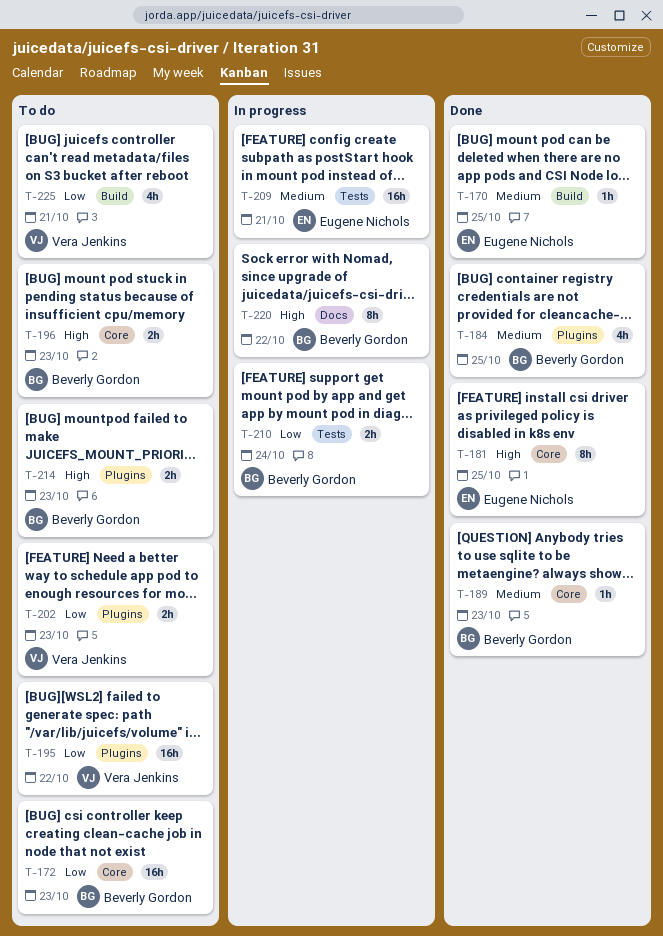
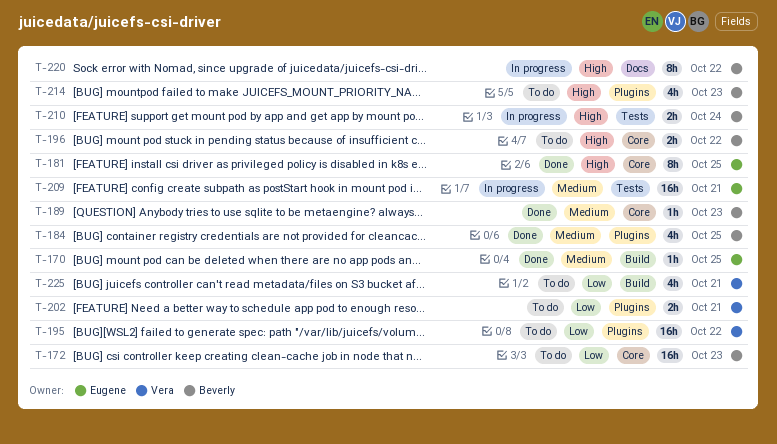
T-196, due: Oct 23 -> Oct 22
T-202, due: Oct 23 -> Oct 21
T-210, priority: Low -> High
T-214, estimate: 2h -> 4h

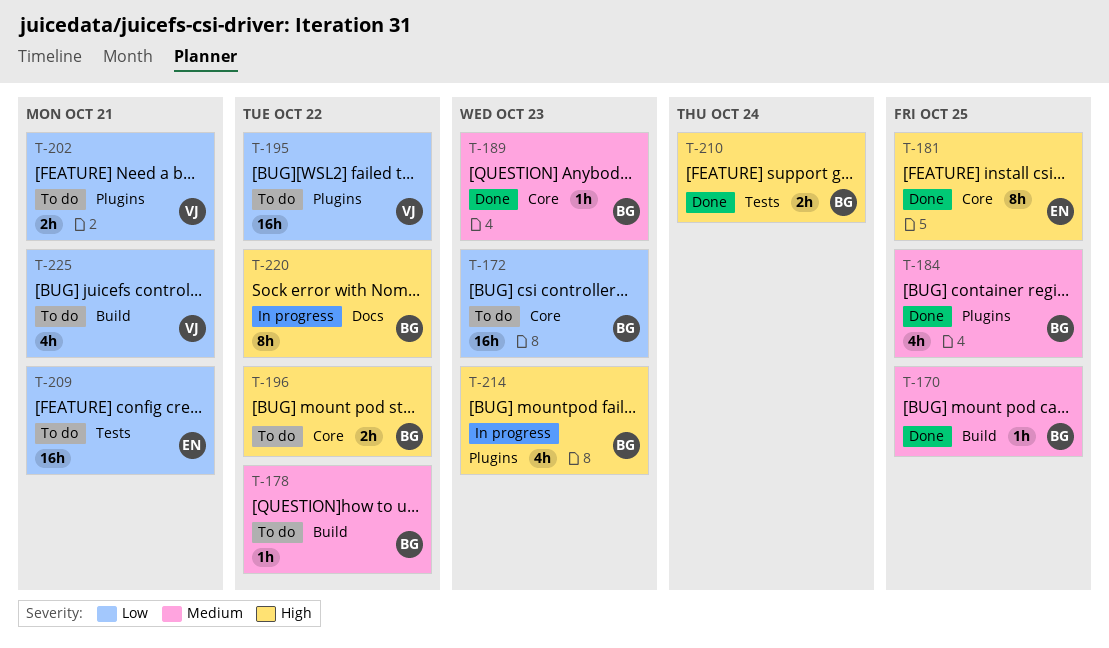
T-170, owner: Eugene -> Beverly
T-178: none -> present
T-209, status: In progress -> To do
T-209, priority: Medium -> Low
T-210, status: In progress -> Done
T-214, status: To do -> In progress

